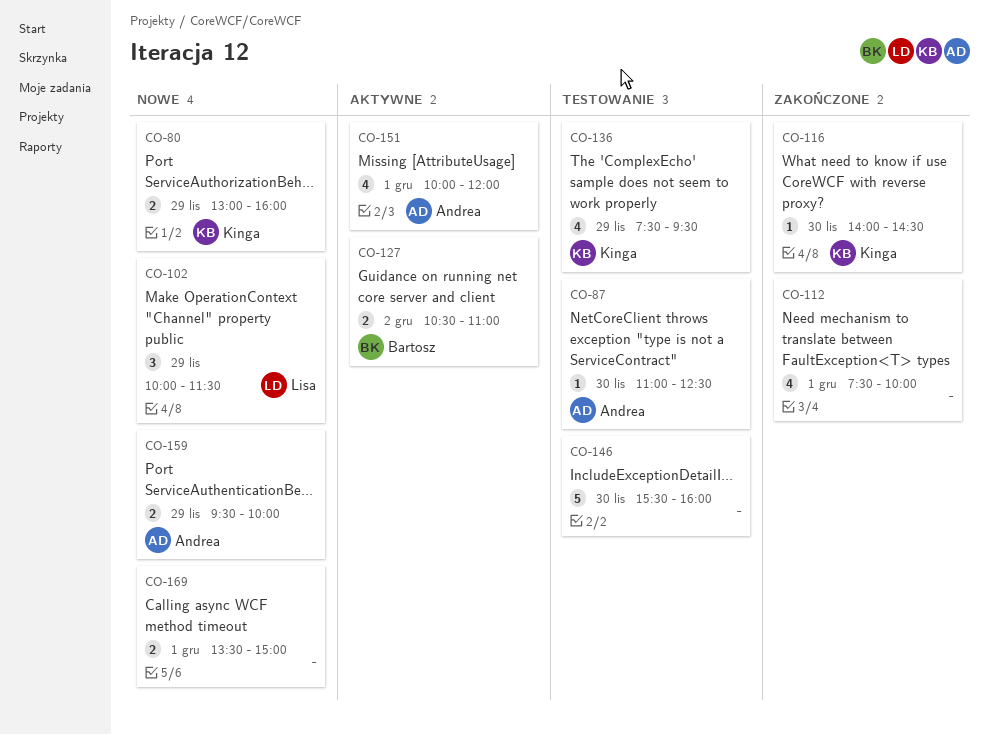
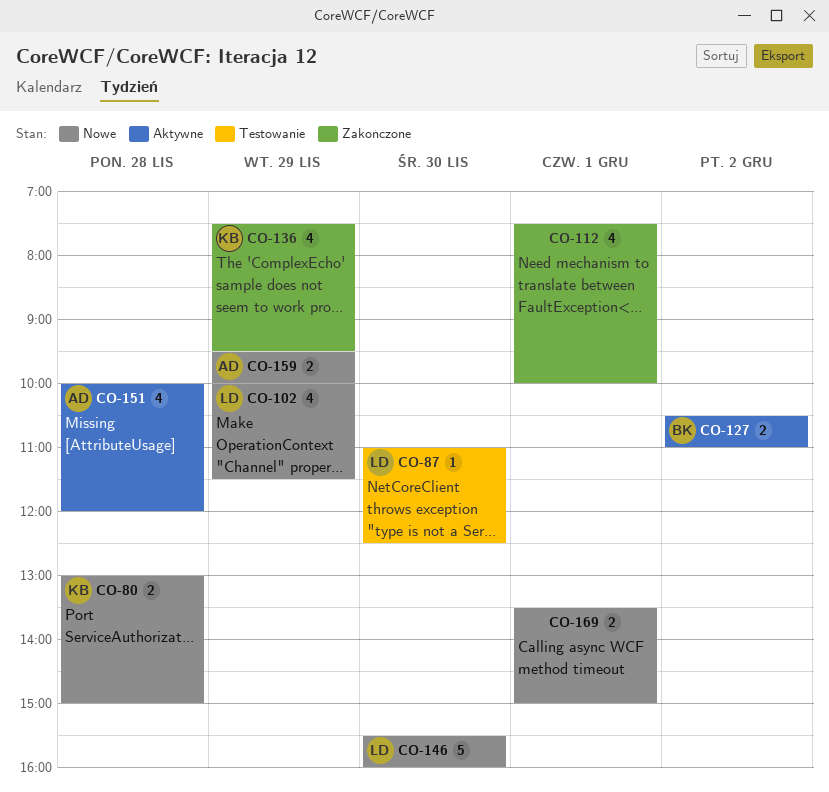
CO-80, day: Nov 29 -> Nov 28
CO-80, ends: 16:00 -> 15:00
CO-87, owner: Andrea -> Lisa
CO-102, estimate: 3 -> 4
CO-116: present -> none
CO-136, status: Testowanie -> Zakończone
CO-146, status: Testowanie -> Nowe
CO-146, owner: none -> Lisa
CO-151, day: Dec 1 -> Nov 28

